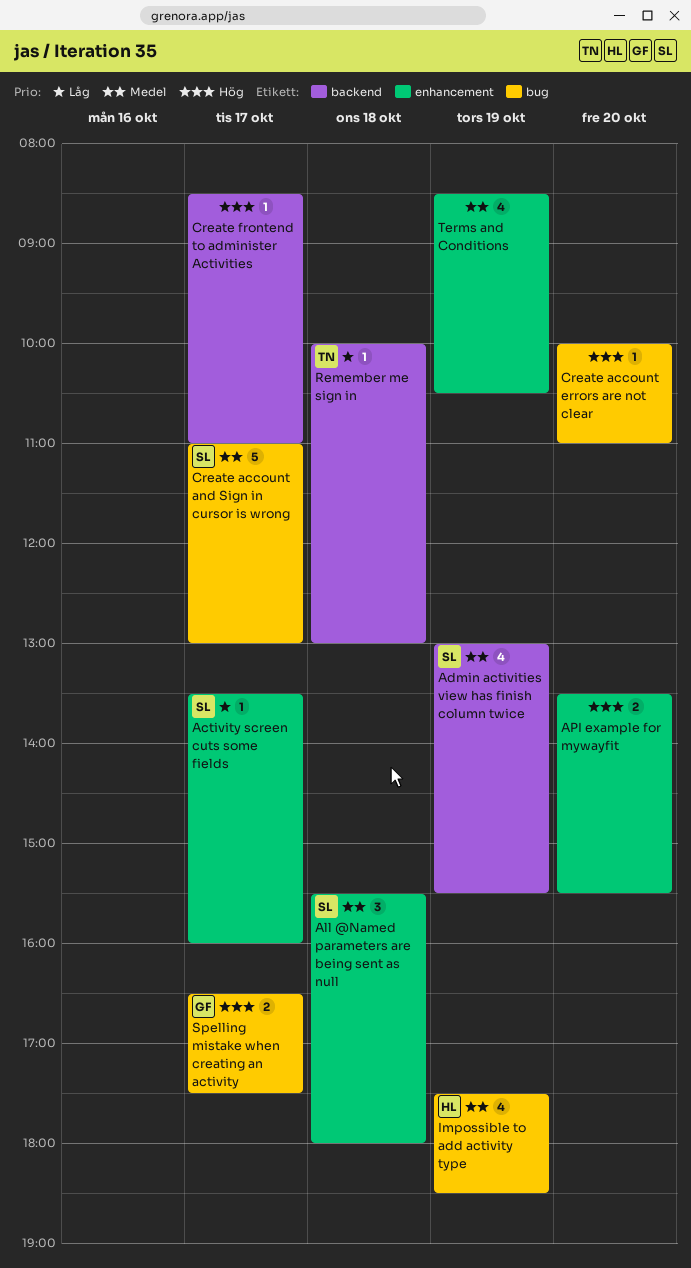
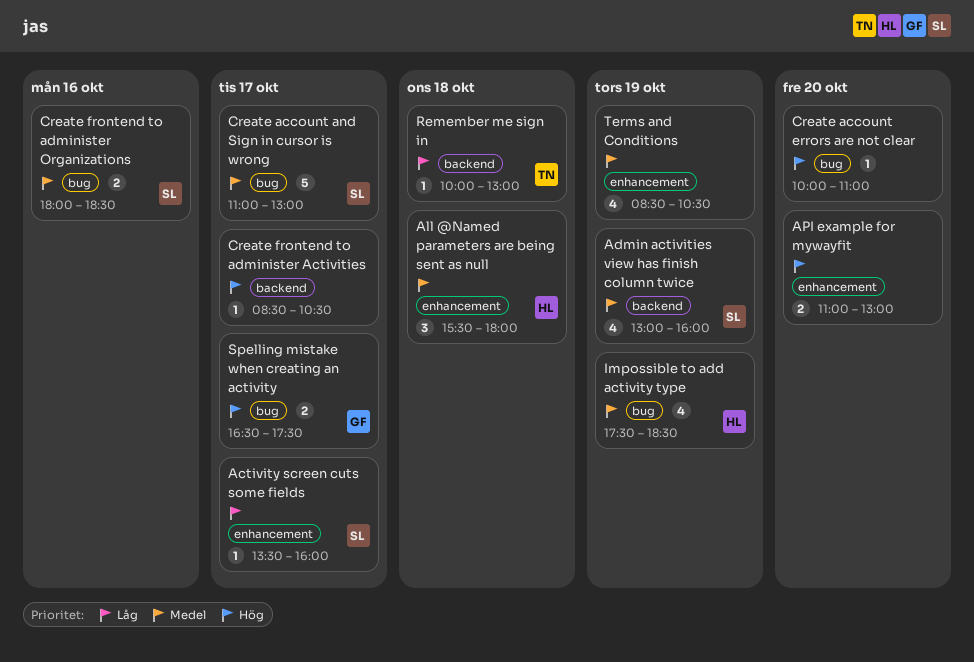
Admin activities view has finish column twice, ends: 15:30 -> 16:00
All @Named parameters are being sent as null, owner: SL -> HL
API example for mywayfit, begins: 13:30 -> 11:00
API example for mywayfit, ends: 15:30 -> 13:00
Create frontend to administer Activities, ends: 11:00 -> 10:30
Create frontend to administer Organizations: none -> present

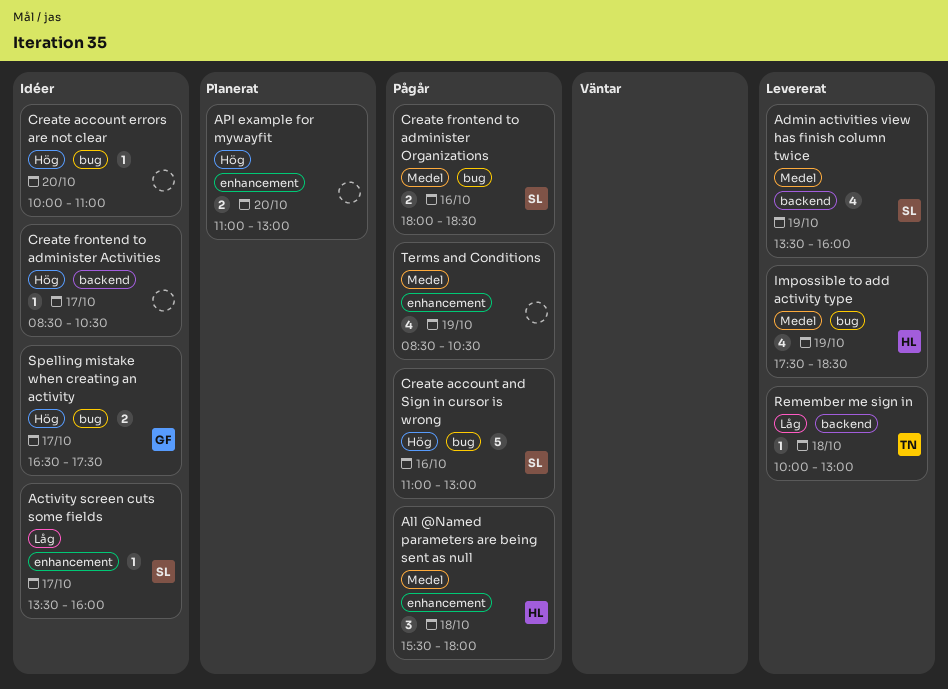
Admin activities view has finish column twice, begins: 13:00 -> 13:30
Create account and Sign in cursor is wrong, priority: Medel -> Hög
Create account and Sign in cursor is wrong, day: Oct 17 -> Oct 16

